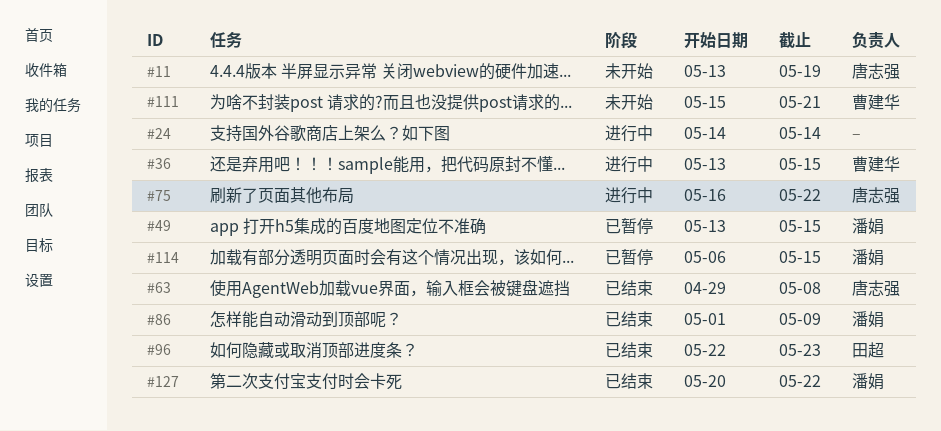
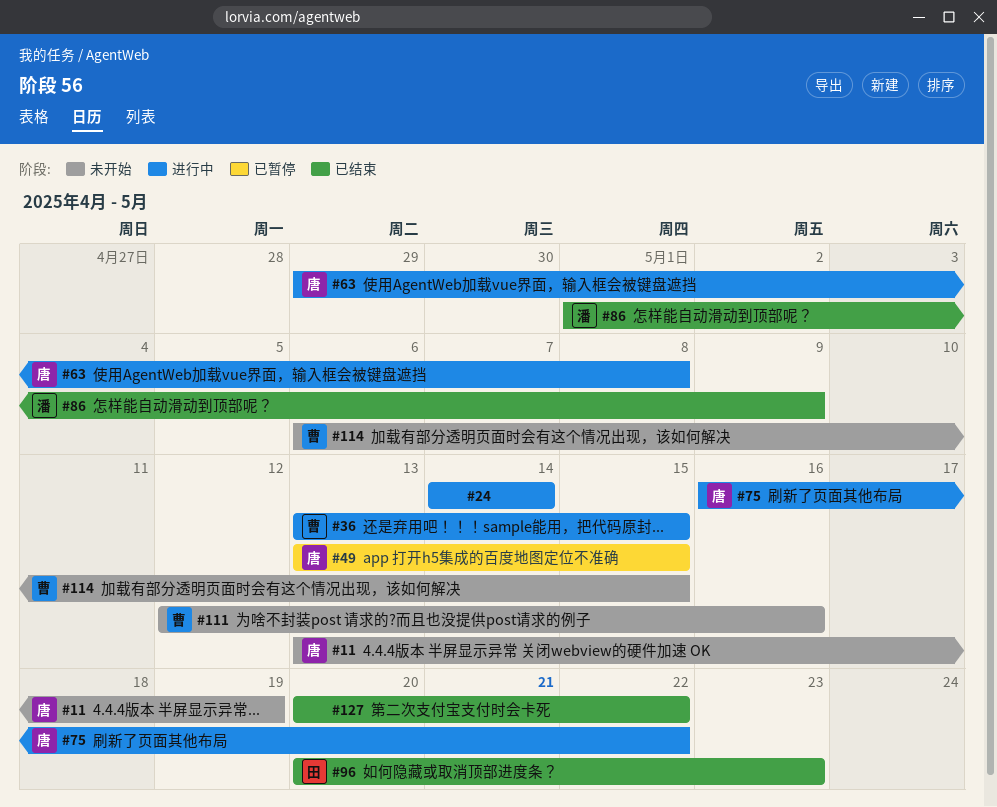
#49, owner: 潘娟 -> 唐志强
#63, status: 已结束 -> 进行中
#96, start: May 22 -> May 20
#111, start: May 15 -> May 12
#111, due: May 21 -> May 16
#114, status: 已暂停 -> 未开始
#114, owner: 潘娟 -> 曹建华
#127, owner: 潘娟 -> none

